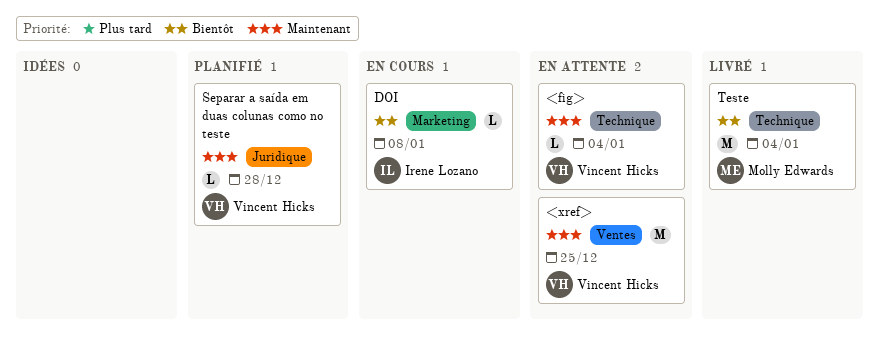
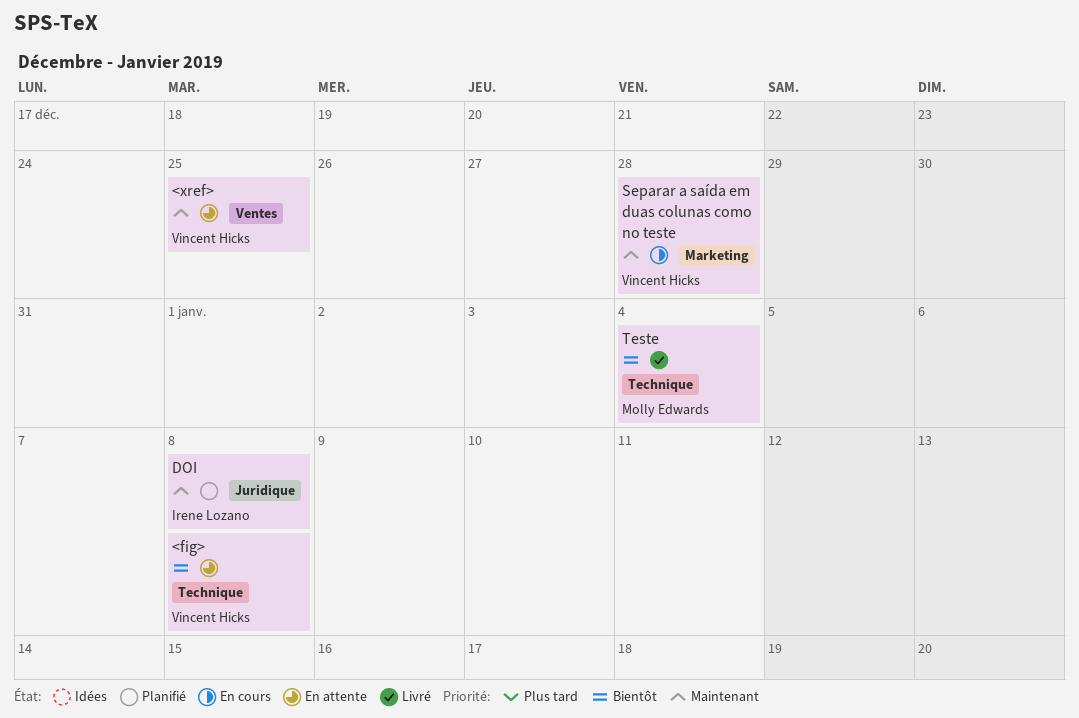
<fig>, priority: Maintenant -> Bientôt
<fig>, due: Jan 4 -> Jan 8
DOI, status: En cours -> Planifié
DOI, priority: Bientôt -> Maintenant
DOI, label: Marketing -> Juridique
Separar a saída em duas colunas como no teste, status: Planifié -> En cours
Separar a saída em duas colunas como no teste, label: Juridique -> Marketing

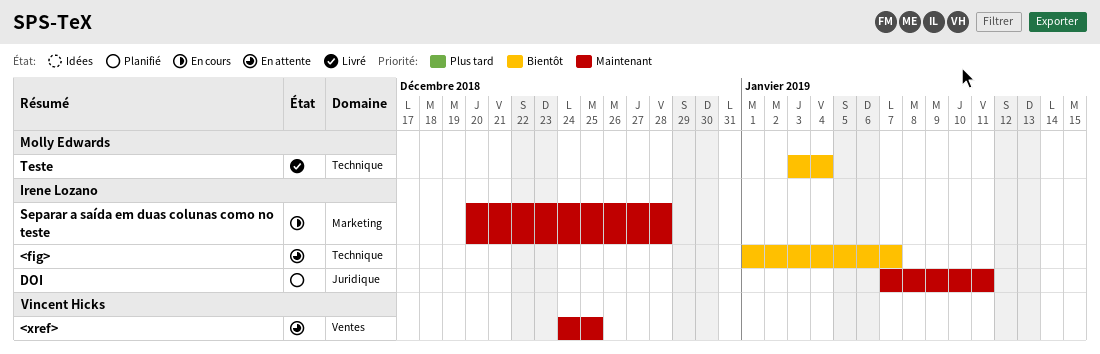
<fig>, owner: Vincent Hicks -> Irene Lozano
<fig>, due: Jan 8 -> Jan 7
DOI, due: Jan 8 -> Jan 11
Separar a saída em duas colunas como no teste, owner: Vincent Hicks -> Irene Lozano

